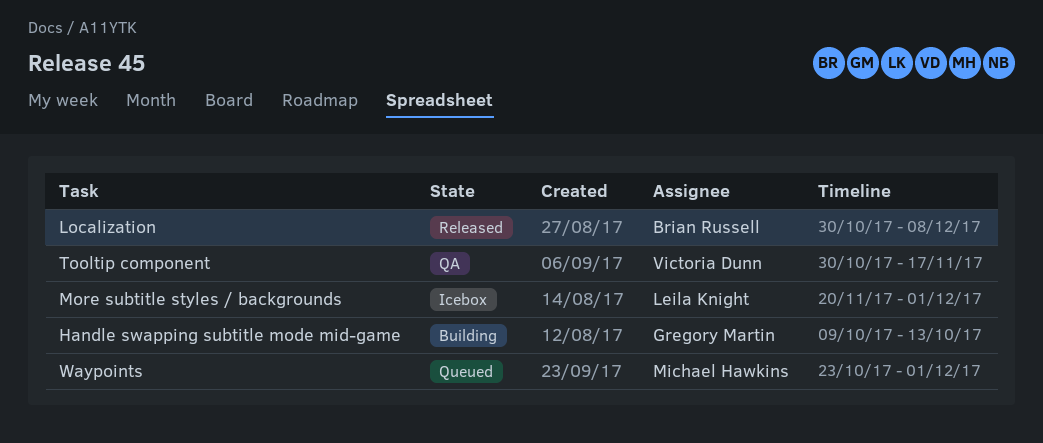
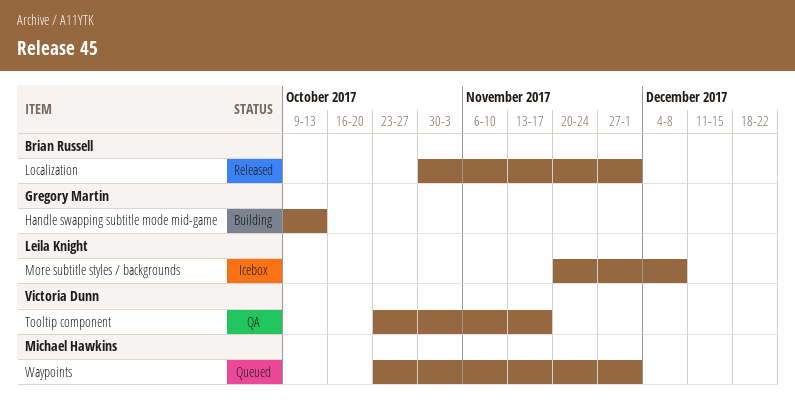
Localization, due: Dec 8 -> Dec 1
More subtitle styles / backgrounds, due: Dec 1 -> Dec 8
Tooltip component, start: Oct 30 -> Oct 23

